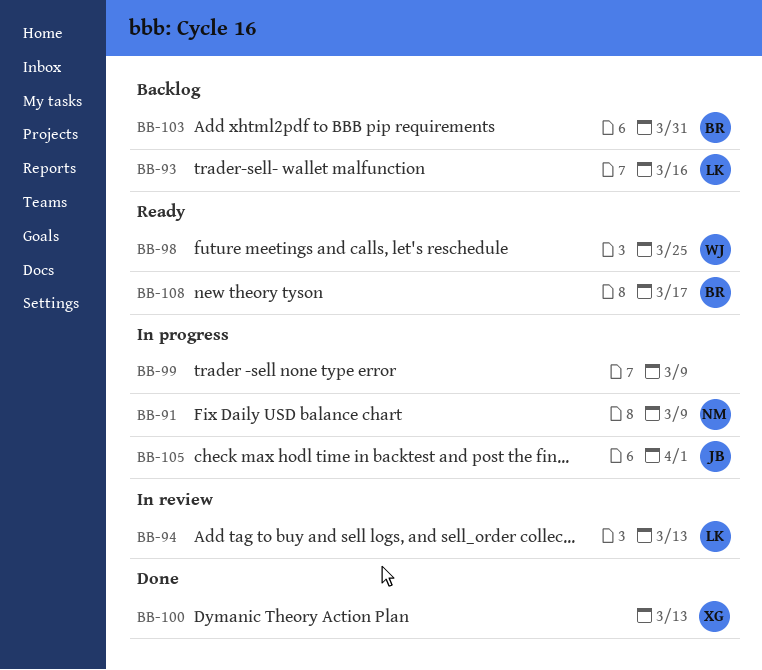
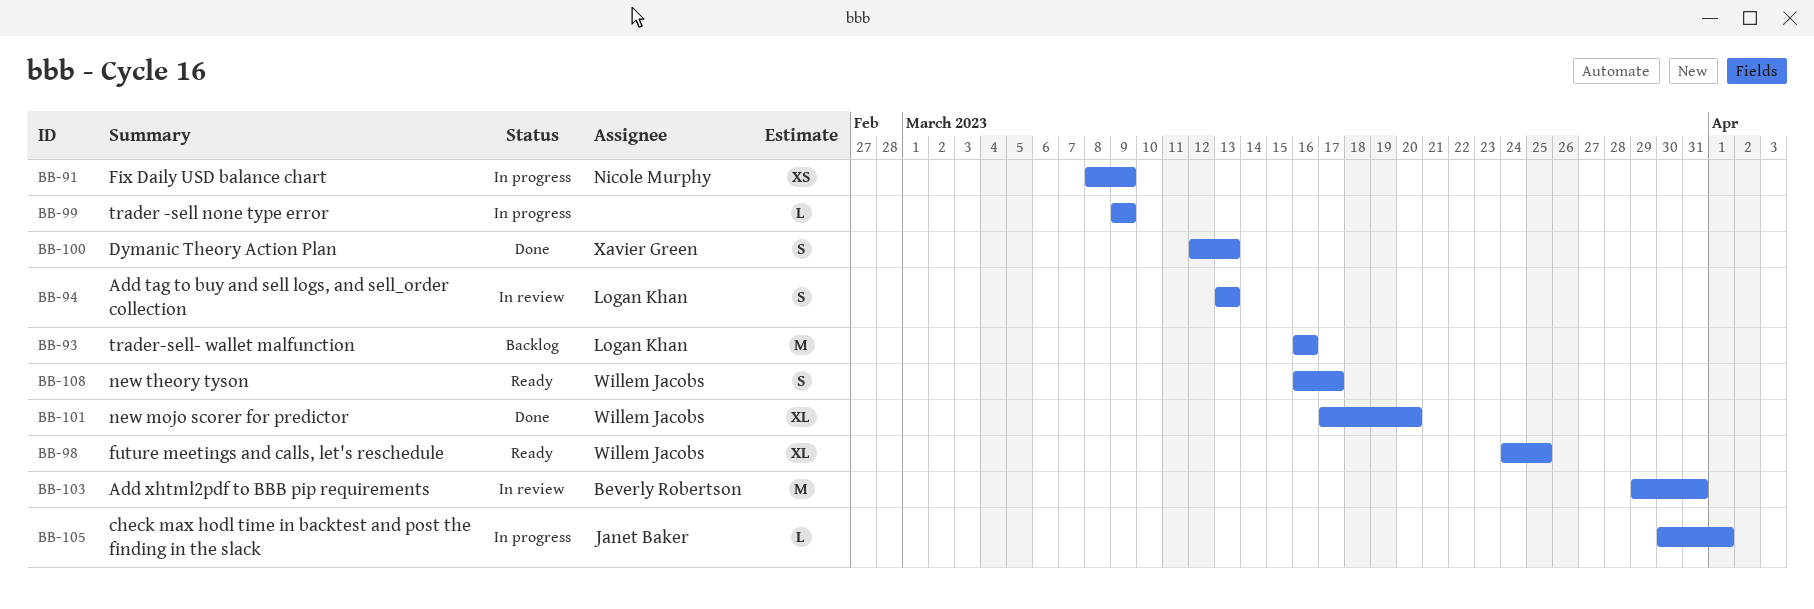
BB-101: none -> present
BB-103, status: Backlog -> In review
BB-108, owner: Beverly Robertson -> Willem Jacobs

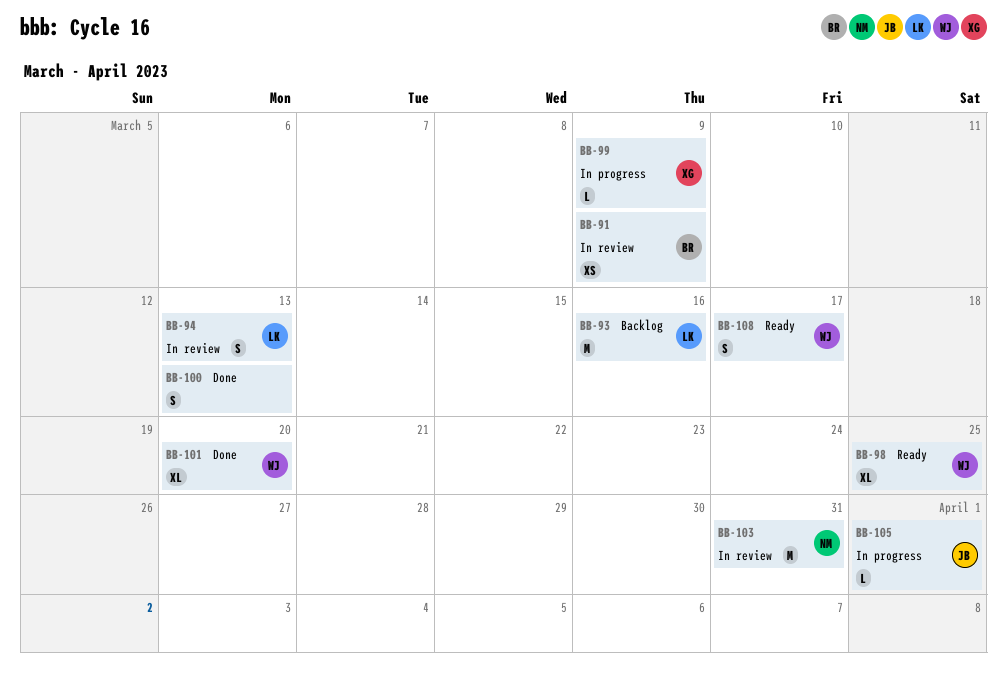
BB-91, status: In progress -> In review
BB-91, owner: Nicole Murphy -> Beverly Robertson
BB-99, owner: none -> Xavier Green
BB-100, owner: Xavier Green -> none
BB-103, owner: Beverly Robertson -> Nicole Murphy

